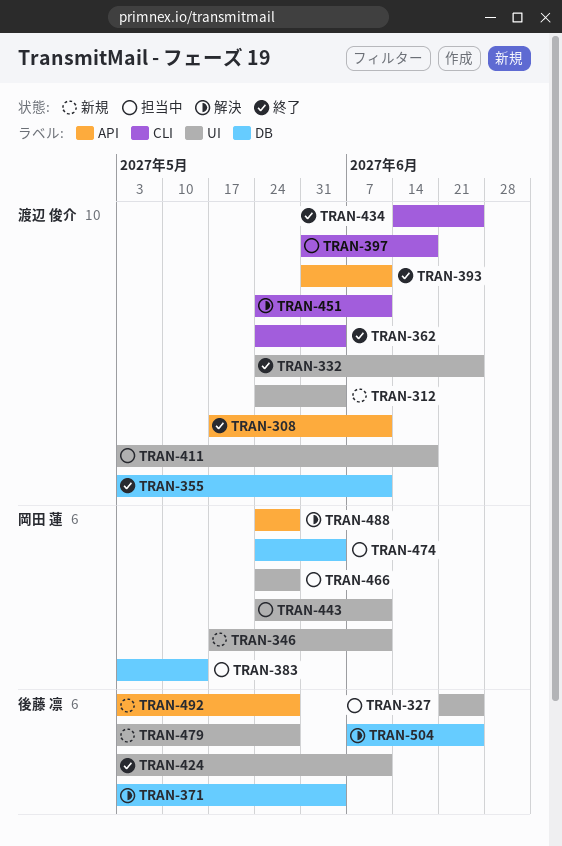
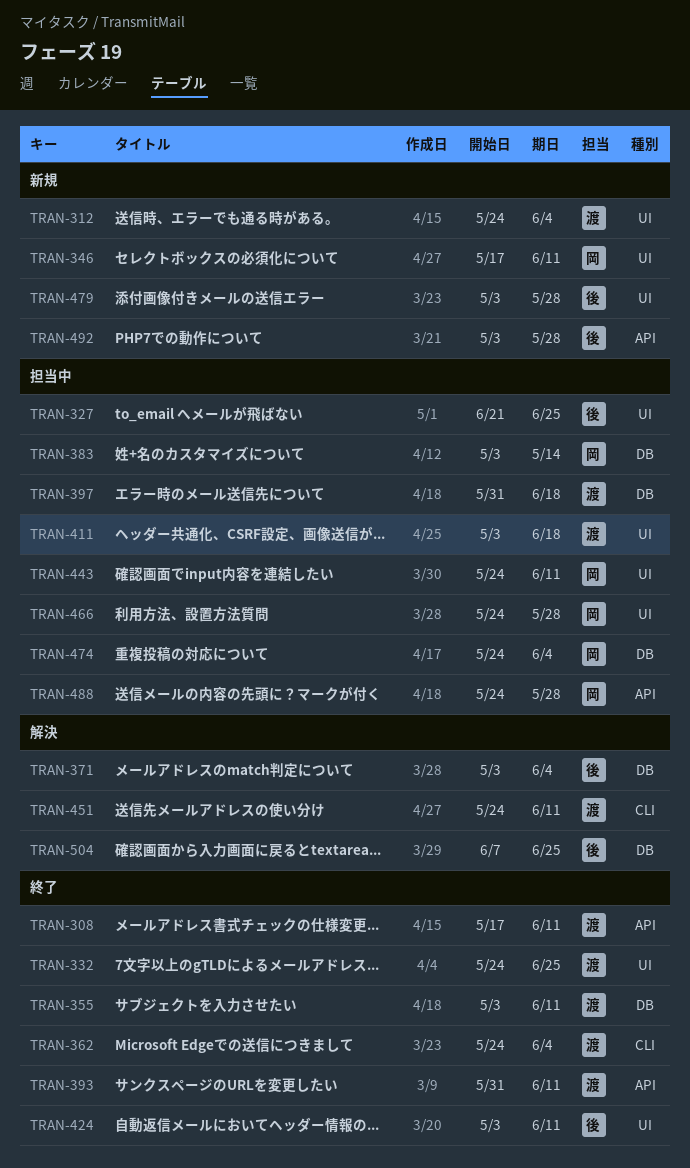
TRAN-397, label: CLI -> DB
TRAN-434: present -> none
TRAN-488, status: 解決 -> 担当中

